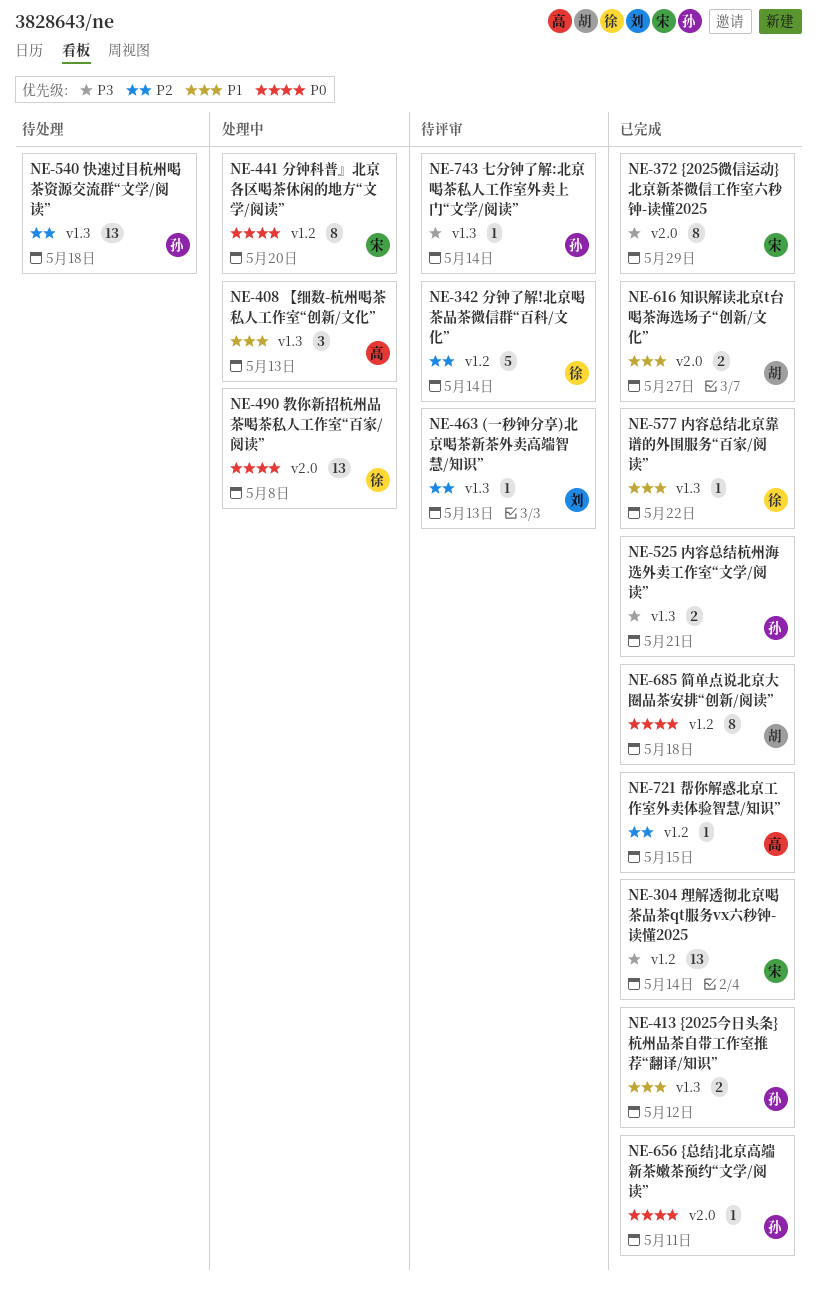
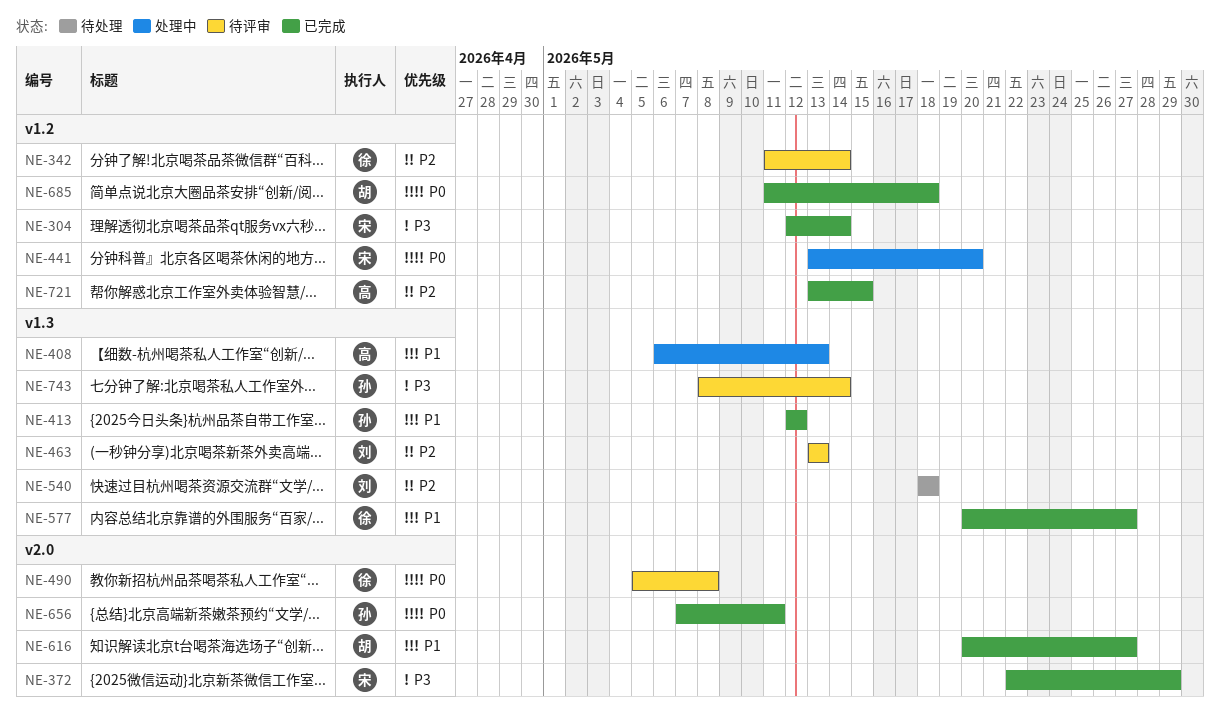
NE-490, status: 处理中 -> 待评审
NE-525: present -> none
NE-540, owner: 孙 -> 刘
NE-577, due: May 22 -> May 27

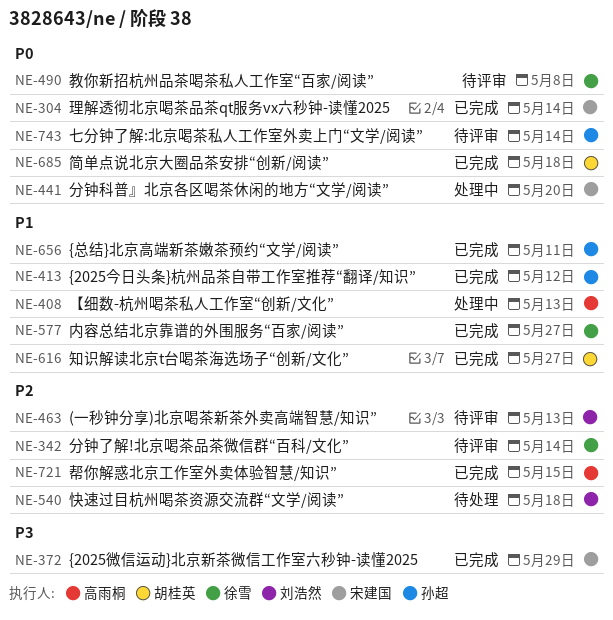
NE-304, priority: P3 -> P0
NE-656, priority: P0 -> P1
NE-743, priority: P3 -> P0

